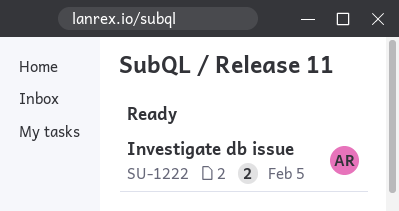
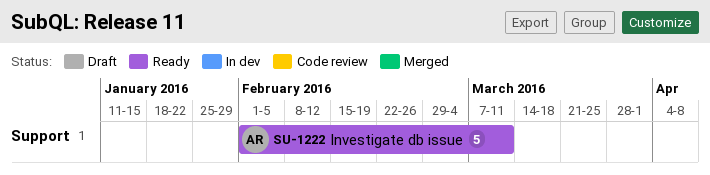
SU-1222, estimate: 2 -> 5
SU-1222, due: Feb 5 -> Mar 11

